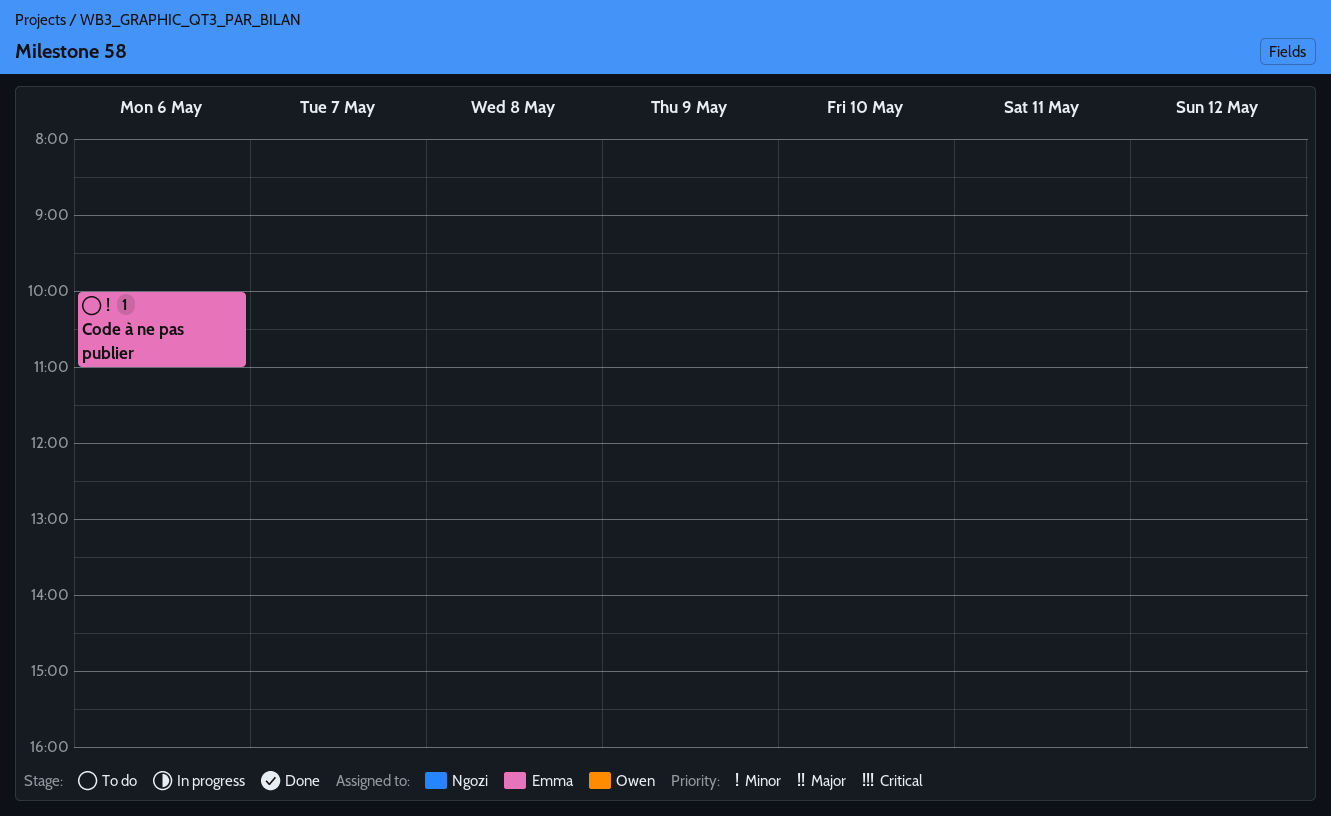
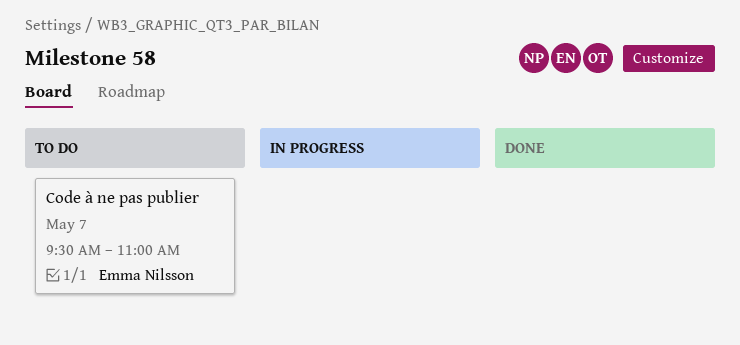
Code à ne pas publier, day: May 6 -> May 7
Code à ne pas publier, begins: 10:00 -> 09:30

